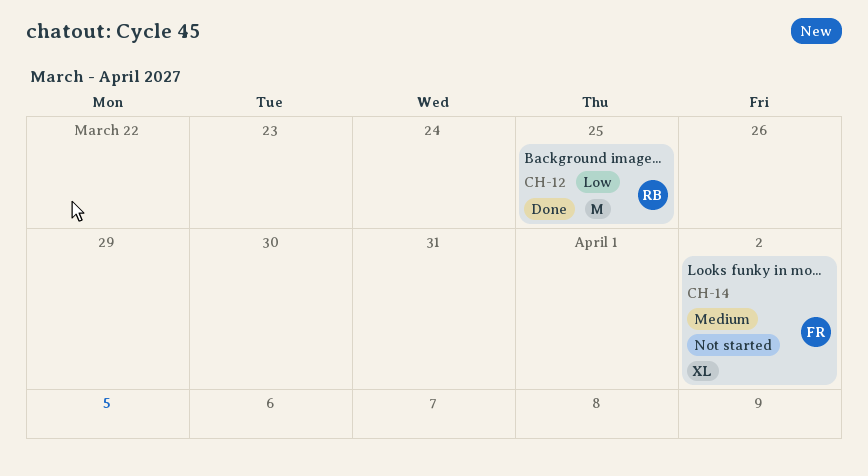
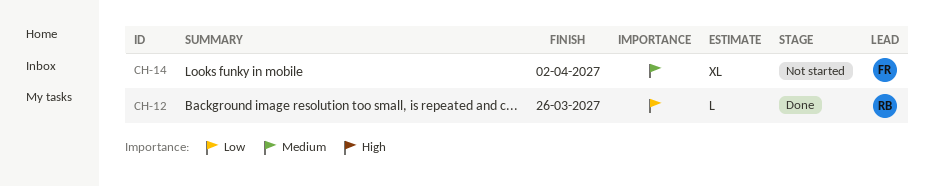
CH-12, estimate: M -> L
CH-12, due: Mar 25 -> Mar 26

